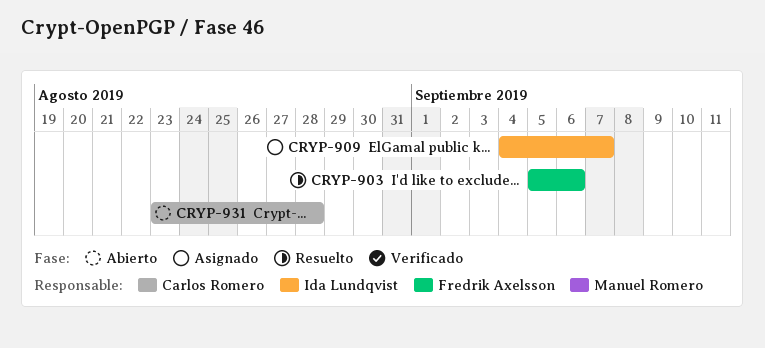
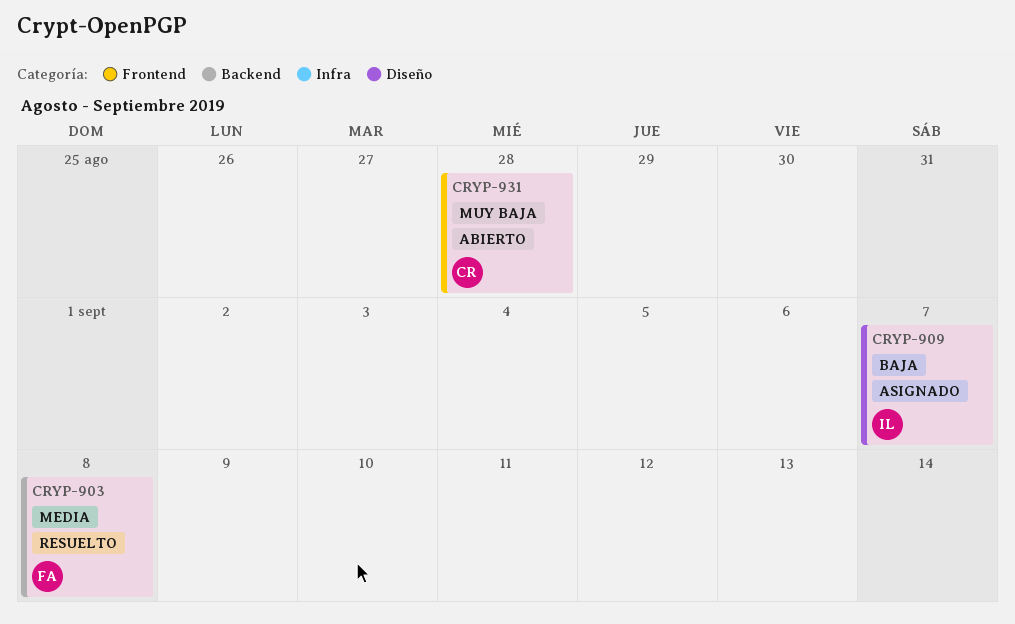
CRYP-903, due: Sep 6 -> Sep 8

